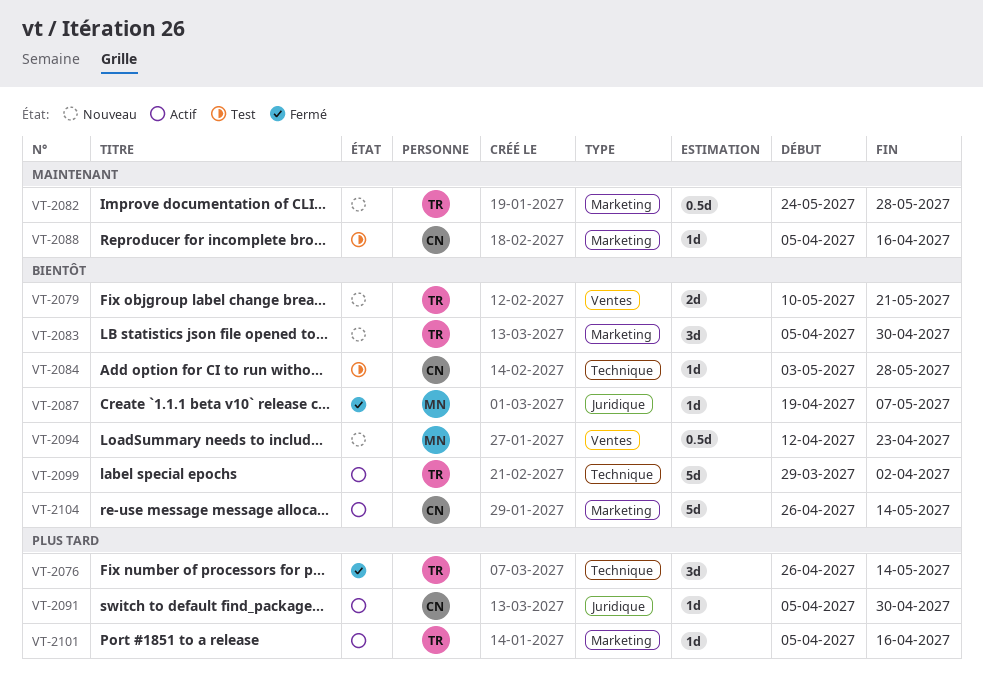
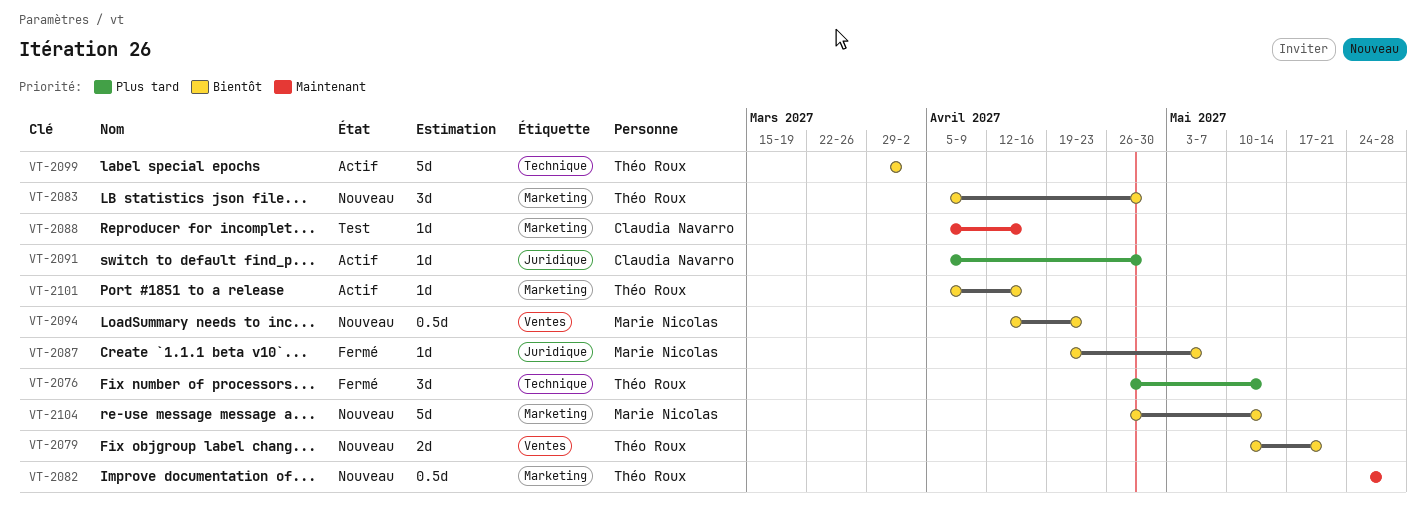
VT-2084: present -> none
VT-2101, priority: Plus tard -> Bientôt
VT-2104, status: Actif -> Nouveau
VT-2104, owner: Claudia Navarro -> Marie Nicolas

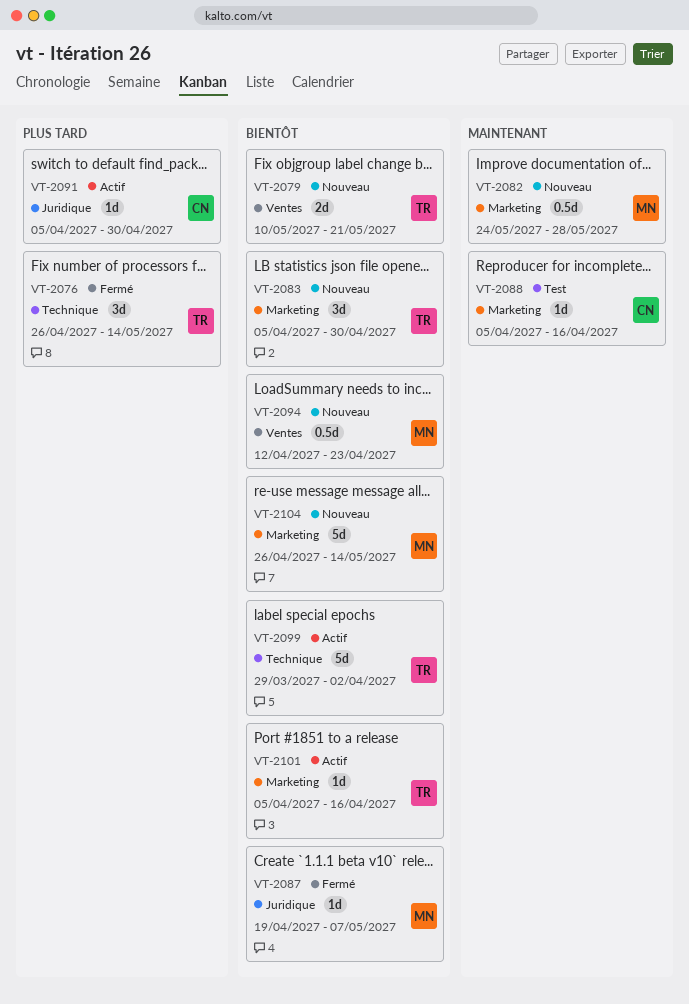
VT-2082, owner: Théo Roux -> Marie Nicolas

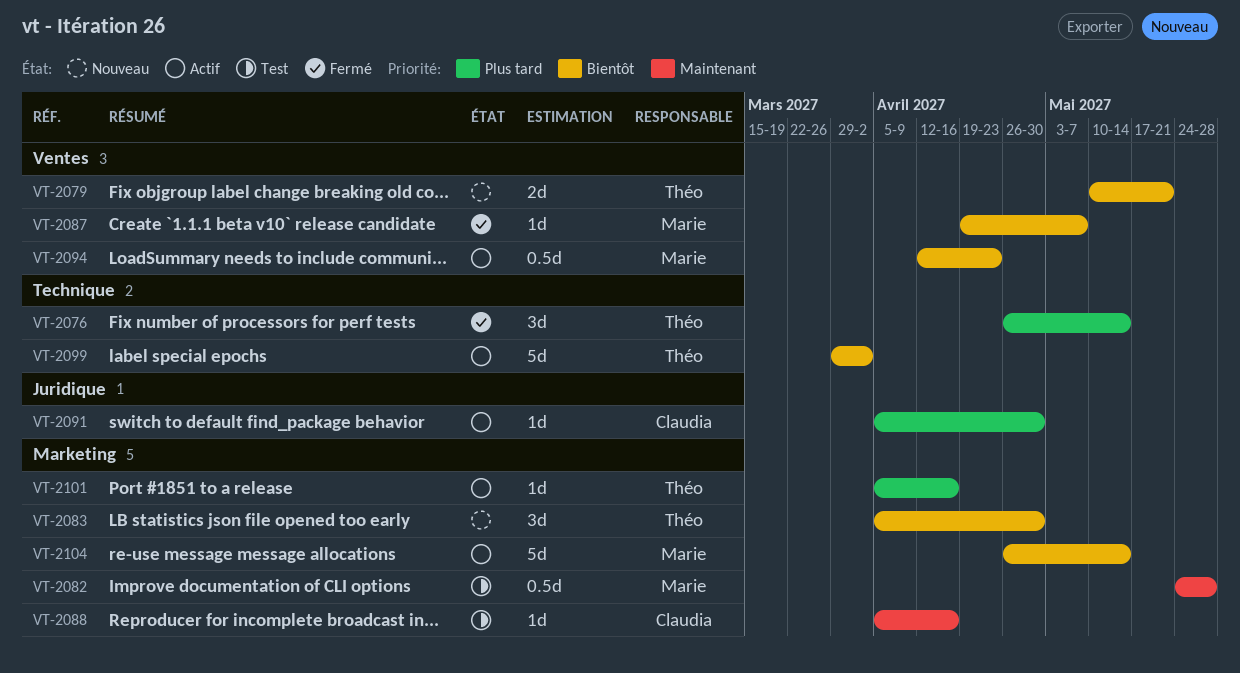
VT-2082, status: Nouveau -> Test
VT-2087, label: Juridique -> Ventes
VT-2094, status: Nouveau -> Actif
VT-2101, priority: Bientôt -> Plus tard
VT-2104, status: Nouveau -> Actif

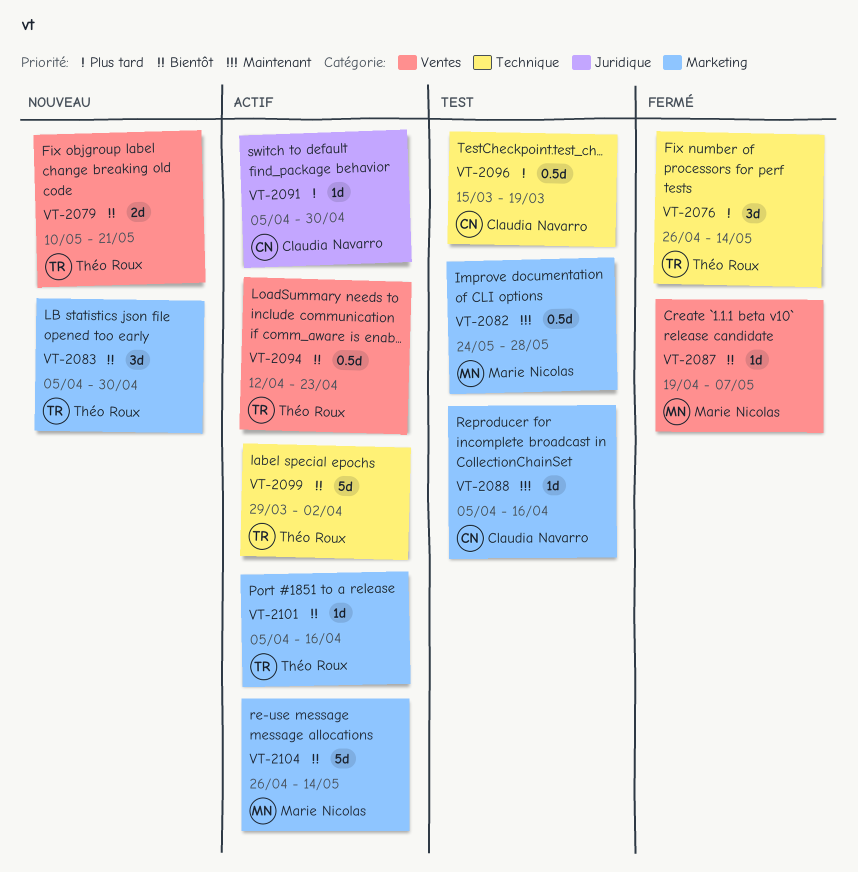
VT-2094, owner: Marie Nicolas -> Théo Roux
VT-2096: none -> present
VT-2101, priority: Plus tard -> Bientôt

